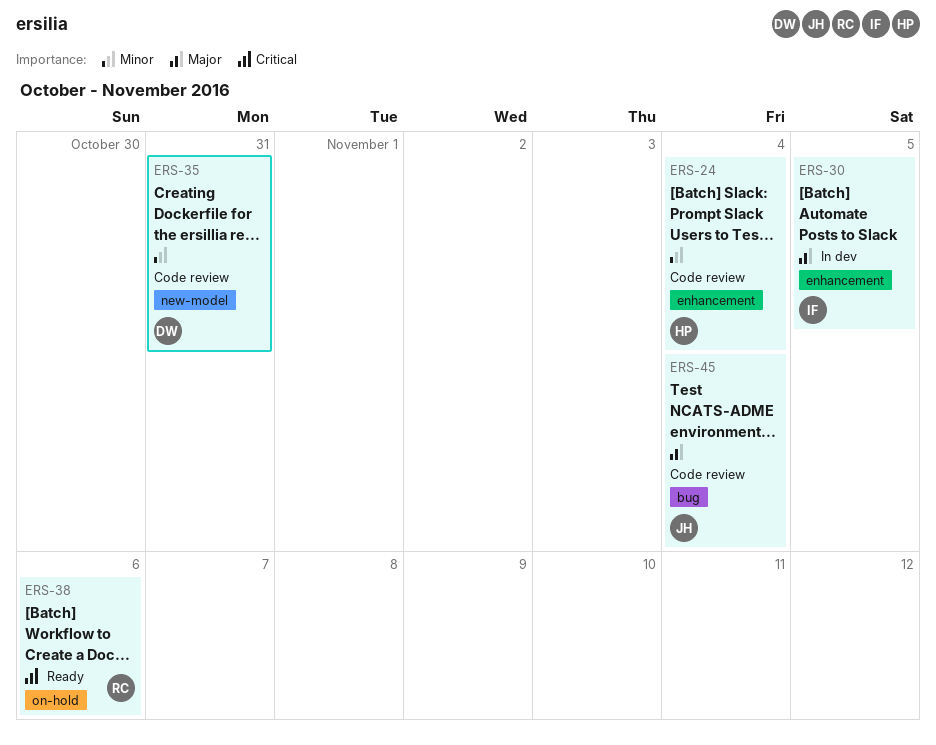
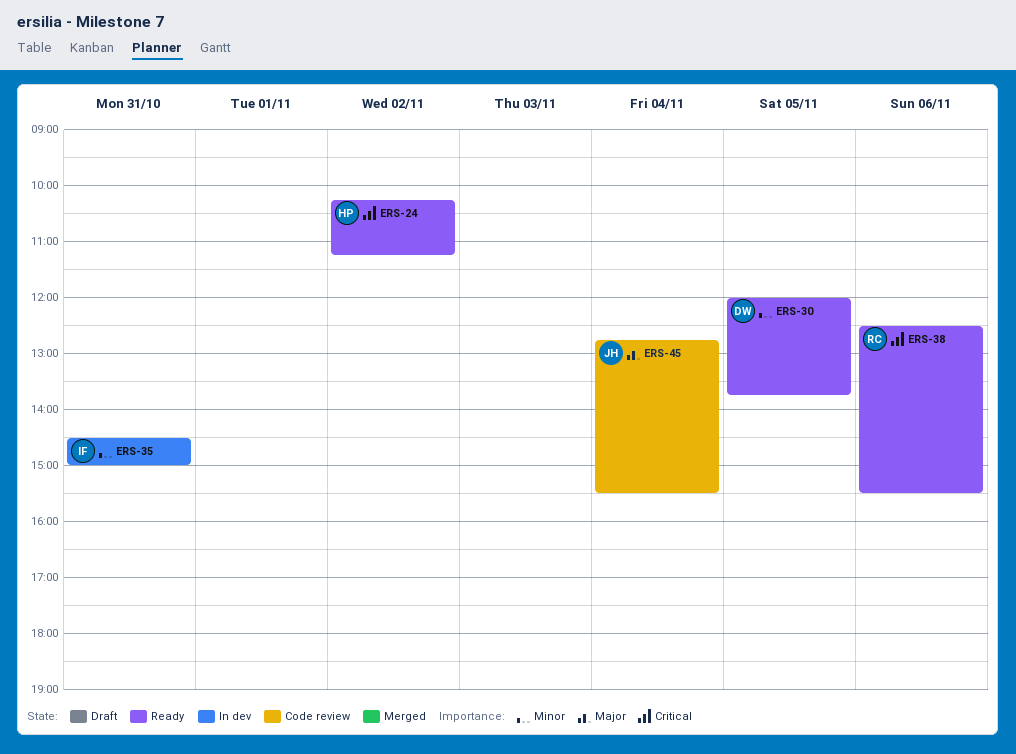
ERS-24, status: Code review -> Ready
ERS-24, priority: Minor -> Critical
ERS-24, day: Nov 4 -> Nov 2
ERS-30, status: In dev -> Ready
ERS-30, owner: IF -> DW
ERS-30, priority: Major -> Minor
ERS-35, status: Code review -> In dev
ERS-35, owner: DW -> IF

